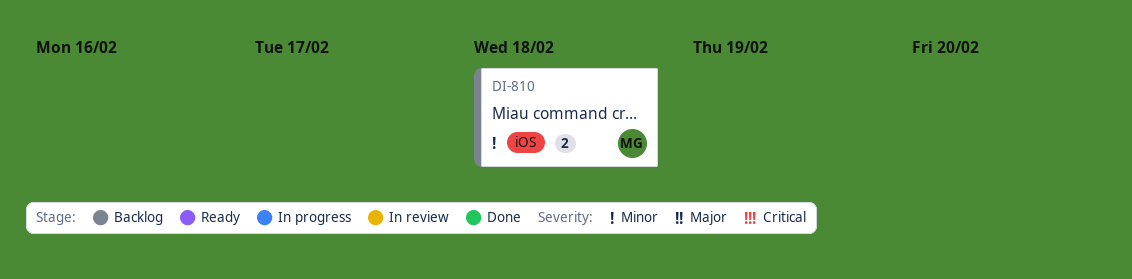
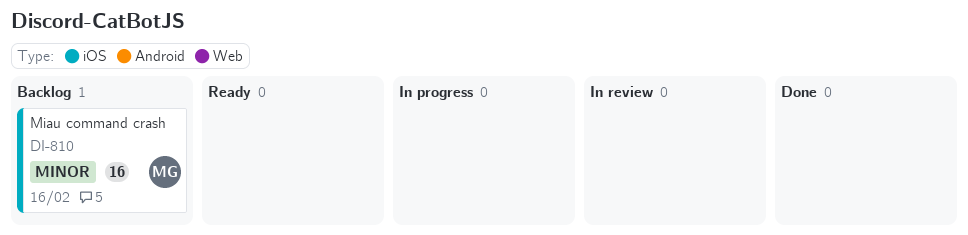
DI-810, estimate: 2 -> 16
DI-810, due: Feb 18 -> Feb 16

